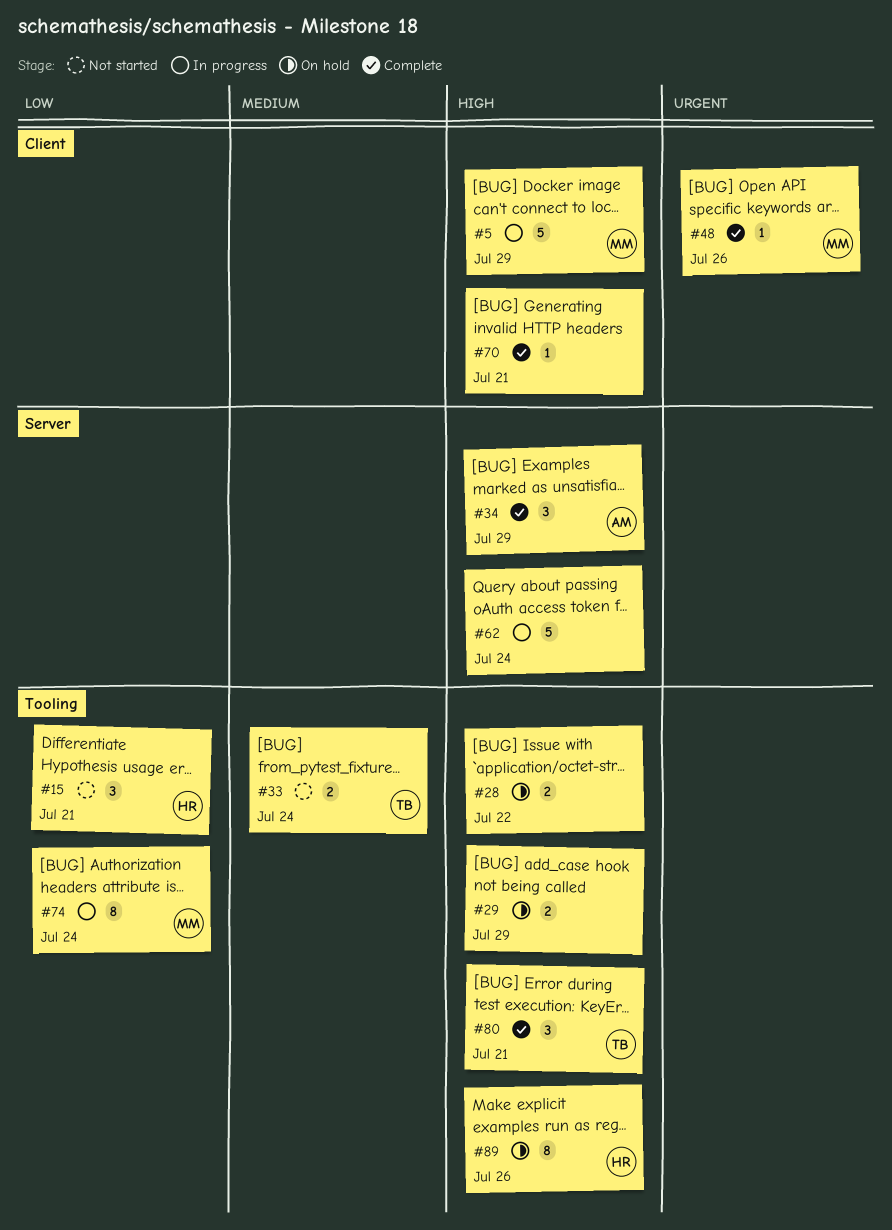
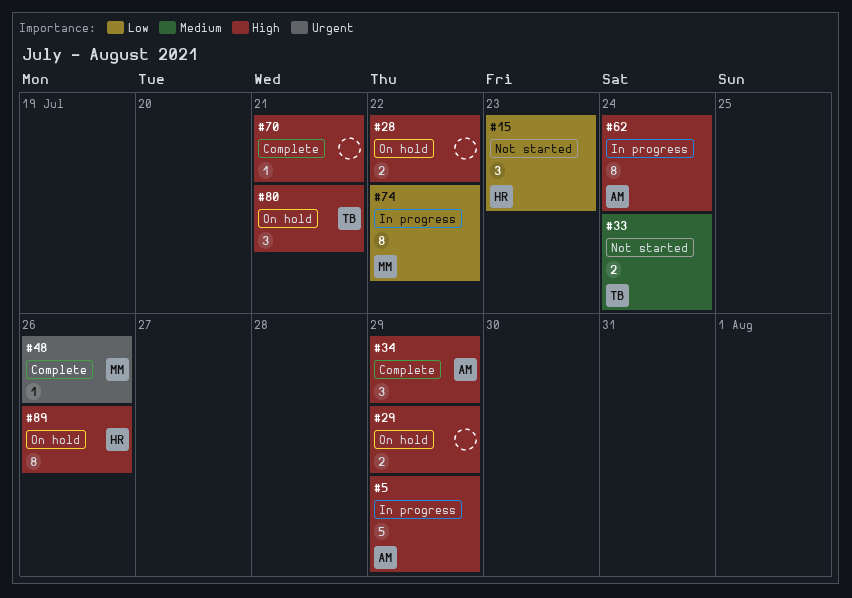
#5, owner: MM -> AM
#15, due: Jul 21 -> Jul 23
#62, owner: none -> AM
#62, estimate: 5 -> 8
#74, due: Jul 24 -> Jul 22
#80, status: Complete -> On hold

